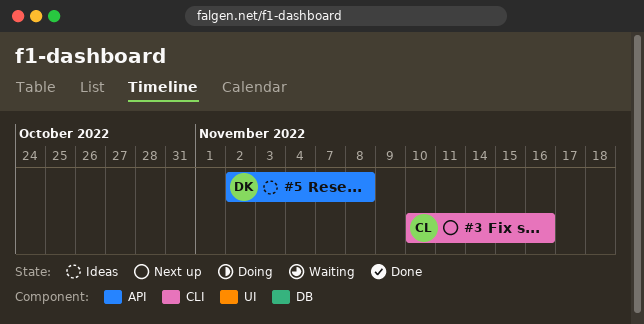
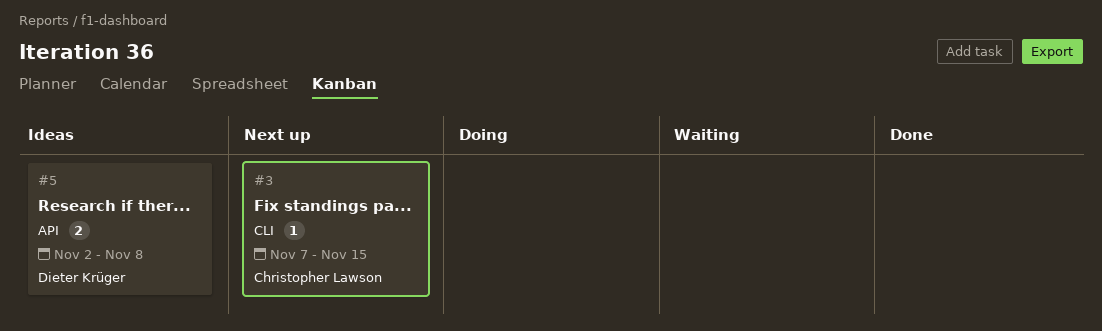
#3, start: Nov 10 -> Nov 7
#3, due: Nov 16 -> Nov 15

